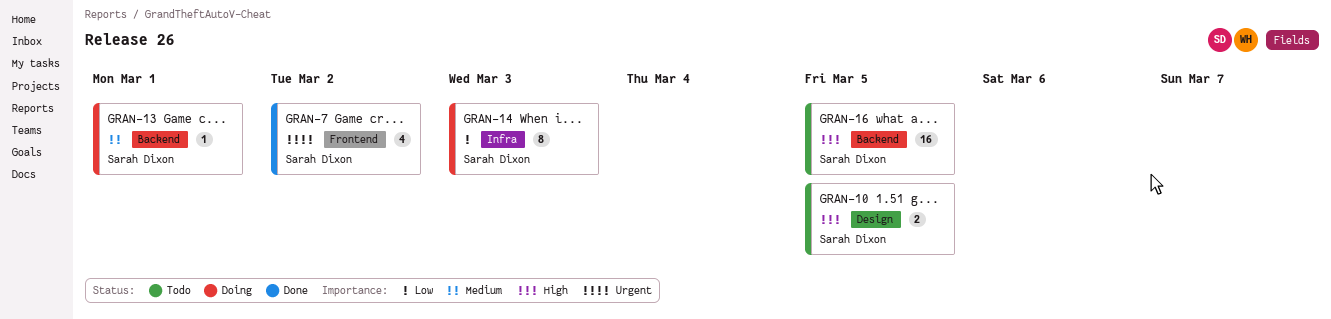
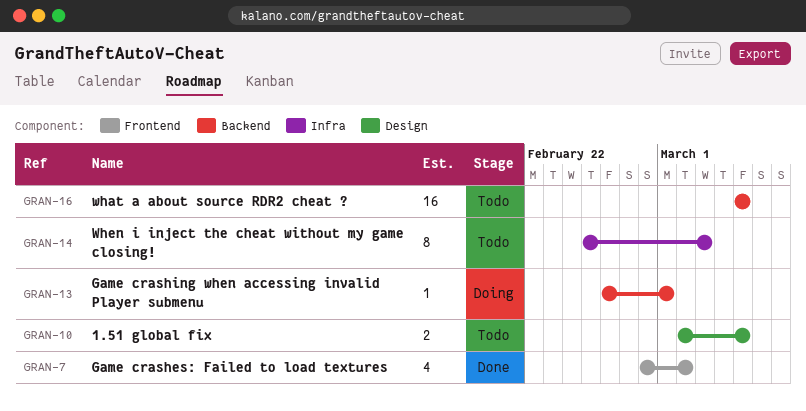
GRAN-14, status: Doing -> Todo

